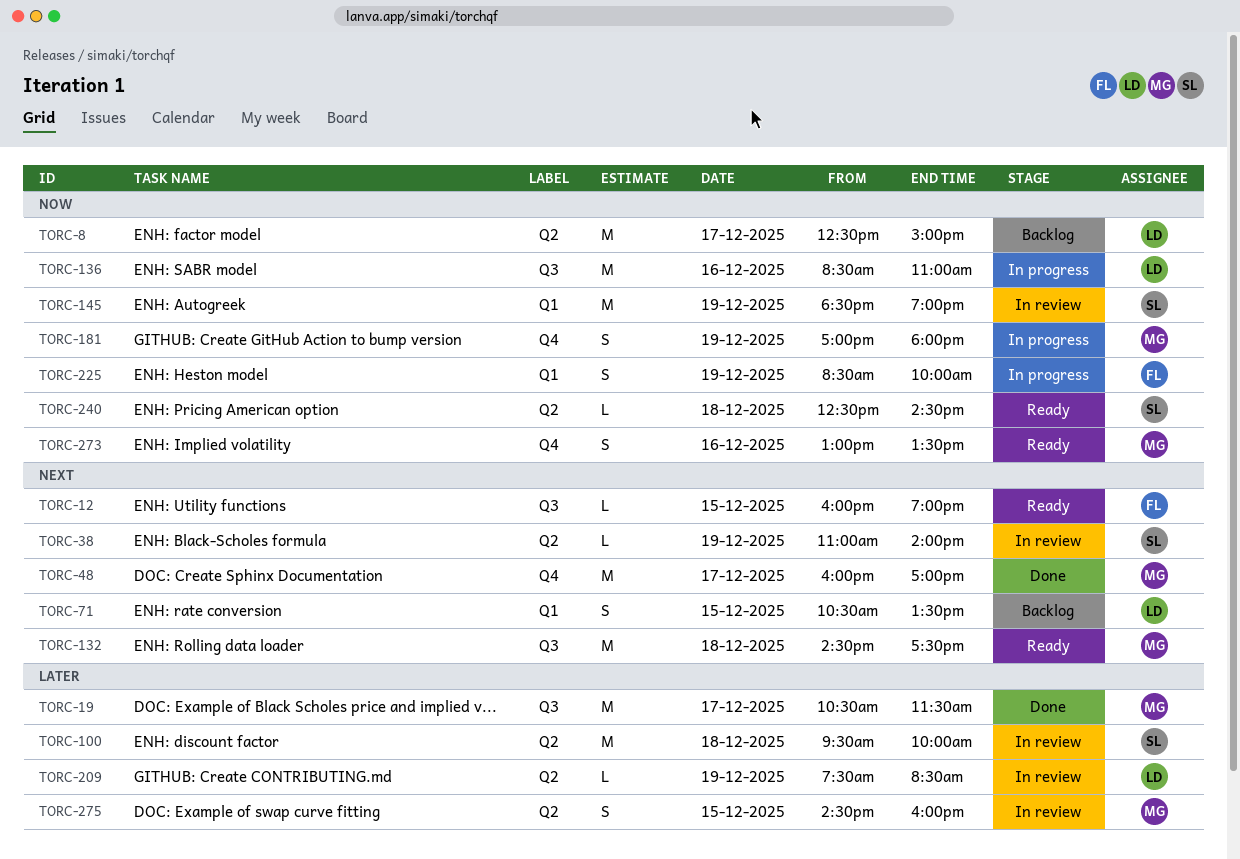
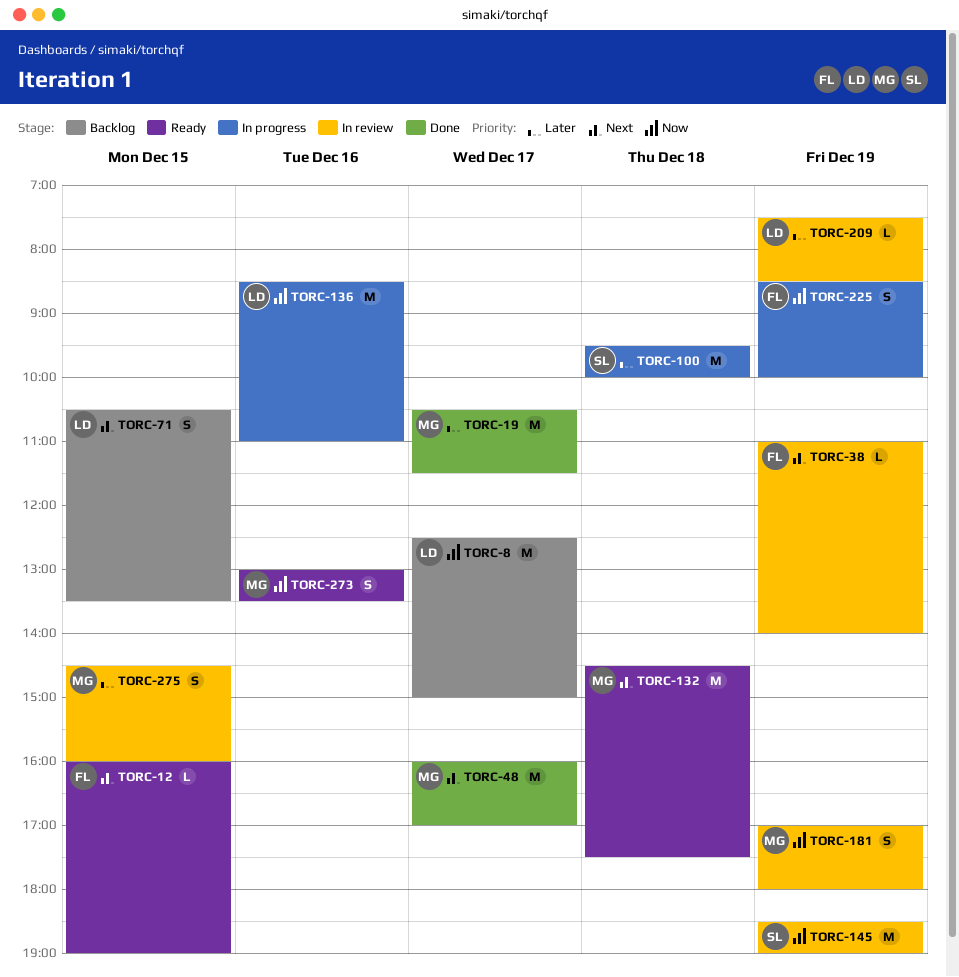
TORC-38, owner: SL -> FL
TORC-100, status: In review -> In progress
TORC-181, status: In progress -> In review
TORC-240: present -> none

